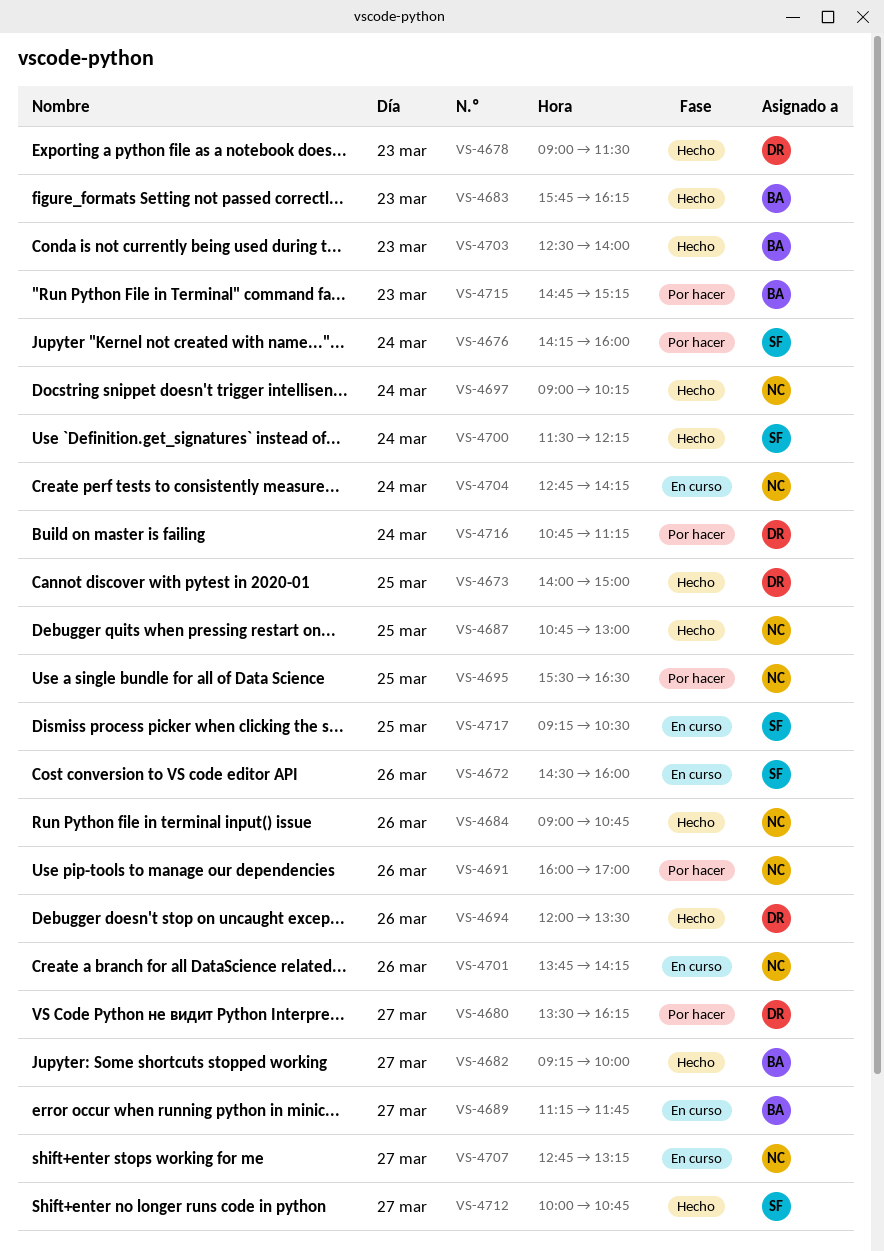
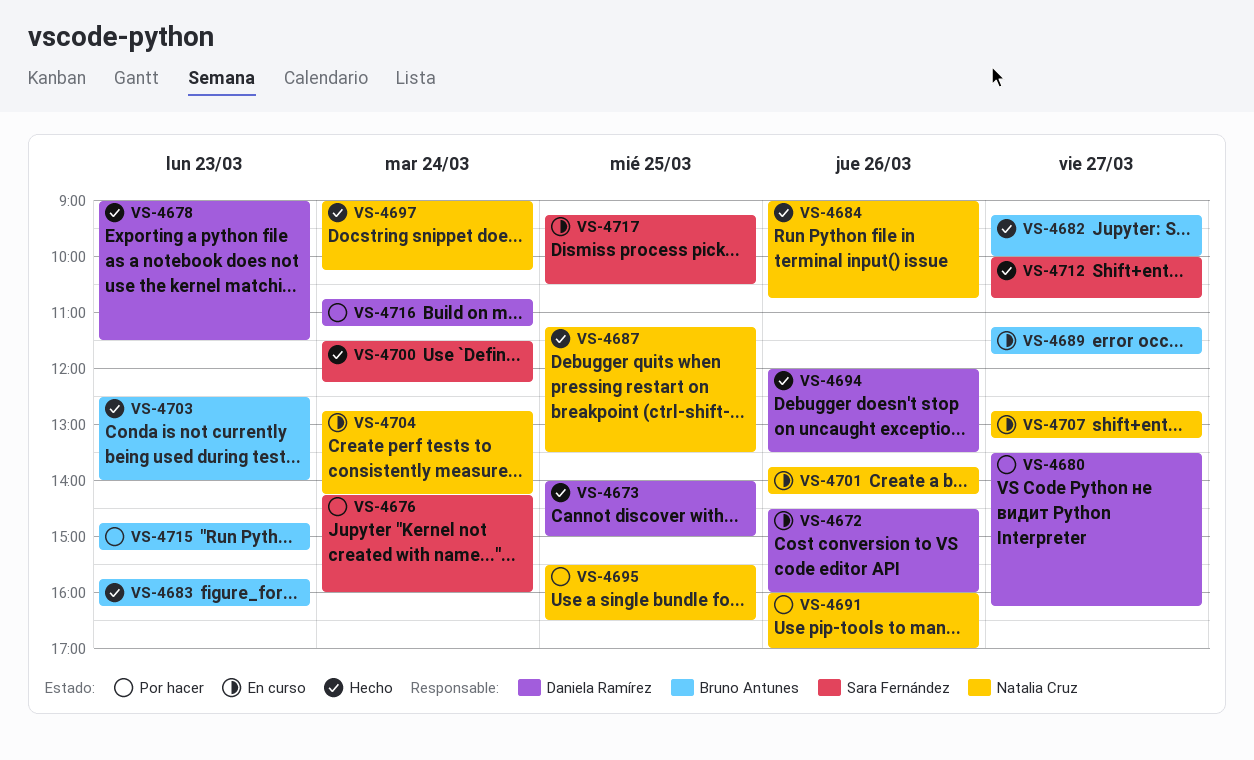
VS-4672, owner: Sara Fernández -> Daniela Ramírez
VS-4687, begins: 10:45 -> 11:15
VS-4687, ends: 13:00 -> 13:30

